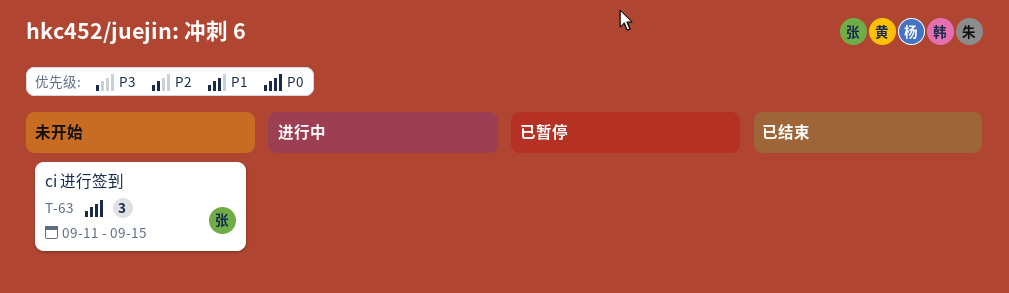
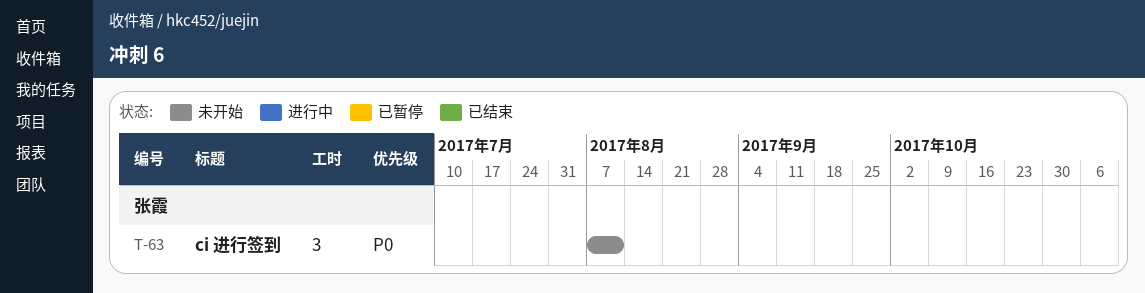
T-63, start: Sep 11 -> Aug 7
T-63, due: Sep 15 -> Aug 11

